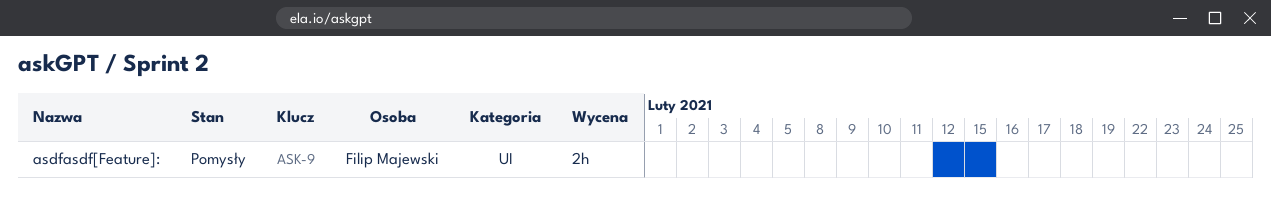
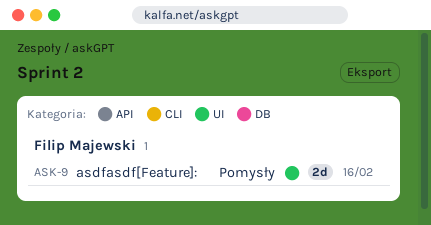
ASK-9, estimate: 2h -> 2d
ASK-9, due: Feb 15 -> Feb 16

